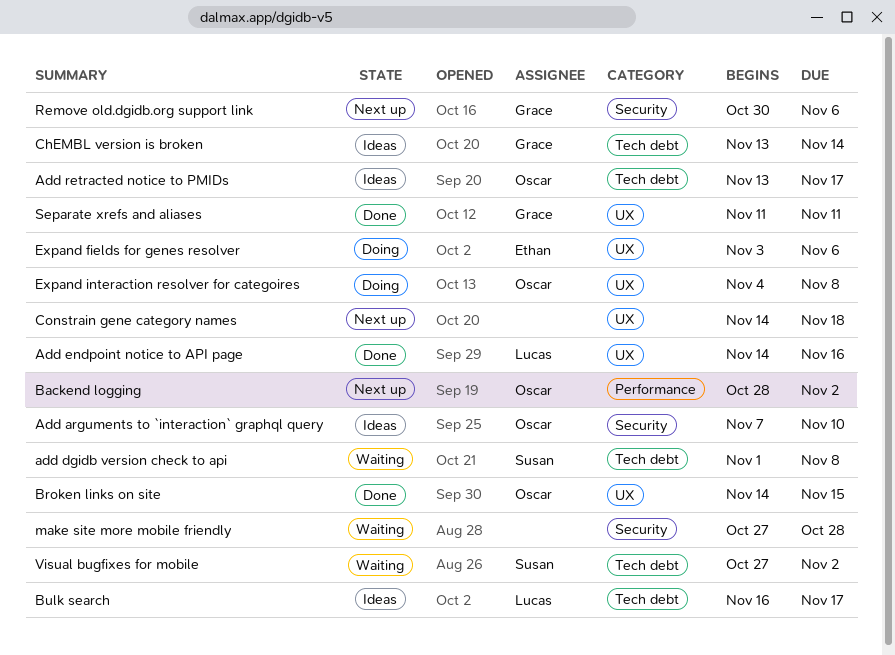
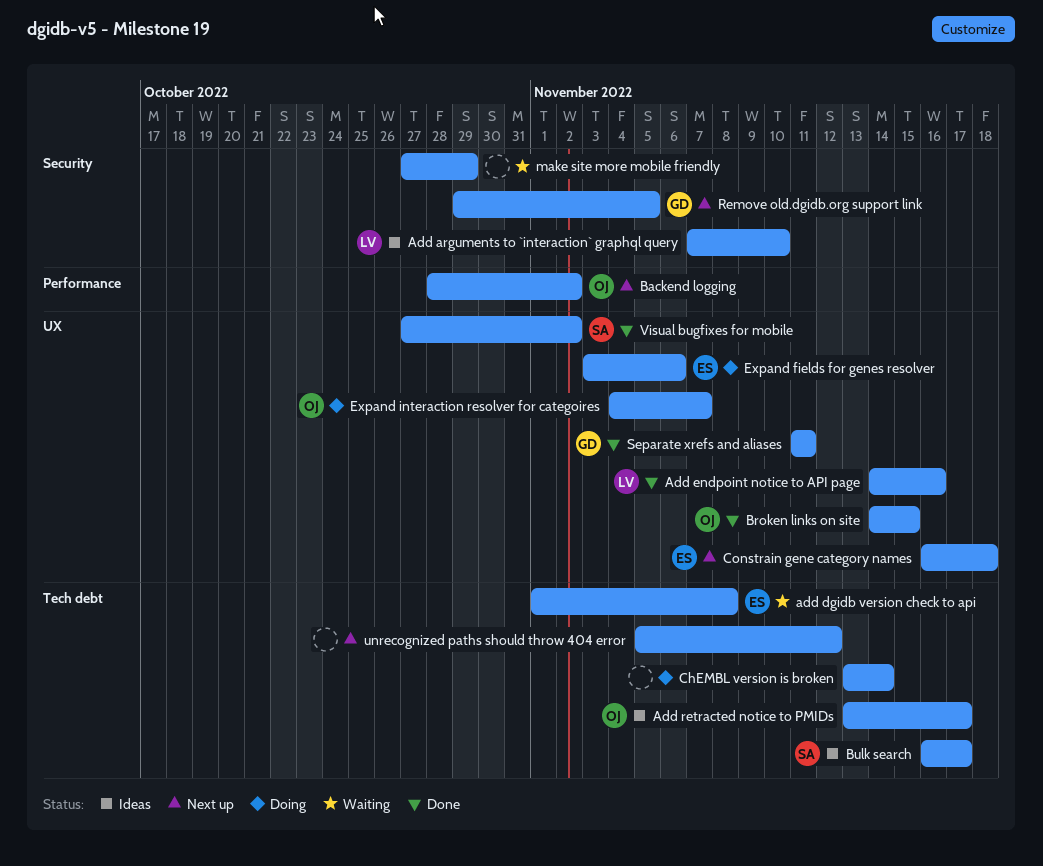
Add arguments to `interaction` graphql query, owner: Oscar -> Lucas
add dgidb version check to api, owner: Susan -> Ethan
Bulk search, owner: Lucas -> Susan
ChEMBL version is broken, status: Ideas -> Doing
ChEMBL version is broken, owner: Grace -> none
Constrain gene category names, owner: none -> Ethan
Constrain gene category names, start: Nov 14 -> Nov 16
Expand interaction resolver for categoires, due: Nov 8 -> Nov 7
make site more mobile friendly, due: Oct 28 -> Oct 29
Remove old.dgidb.org support link, start: Oct 30 -> Oct 29
Remove old.dgidb.org support link, due: Nov 6 -> Nov 5
unrecognized paths should throw 404 error: none -> present
Visual bugfixes for mobile, status: Waiting -> Done
Visual bugfixes for mobile, label: Tech debt -> UX

